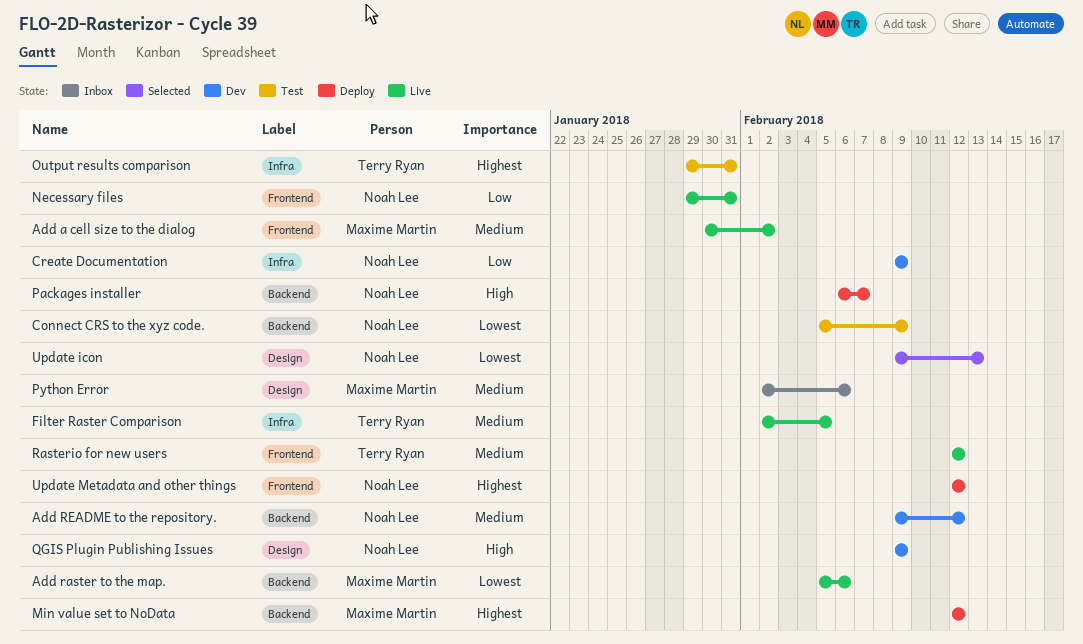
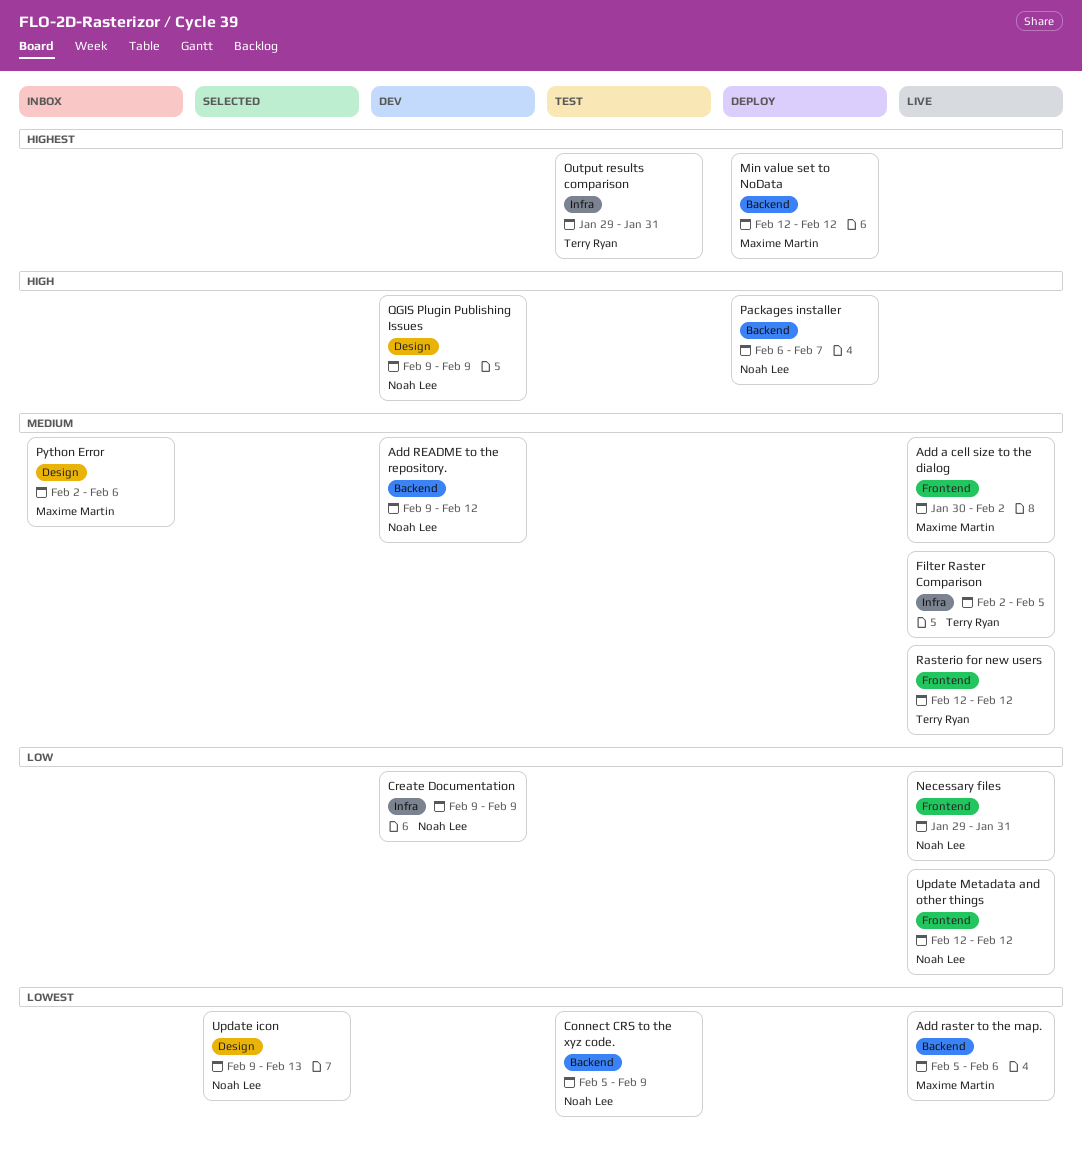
Update Metadata and other things, status: Deploy -> Live
Update Metadata and other things, priority: Highest -> Low

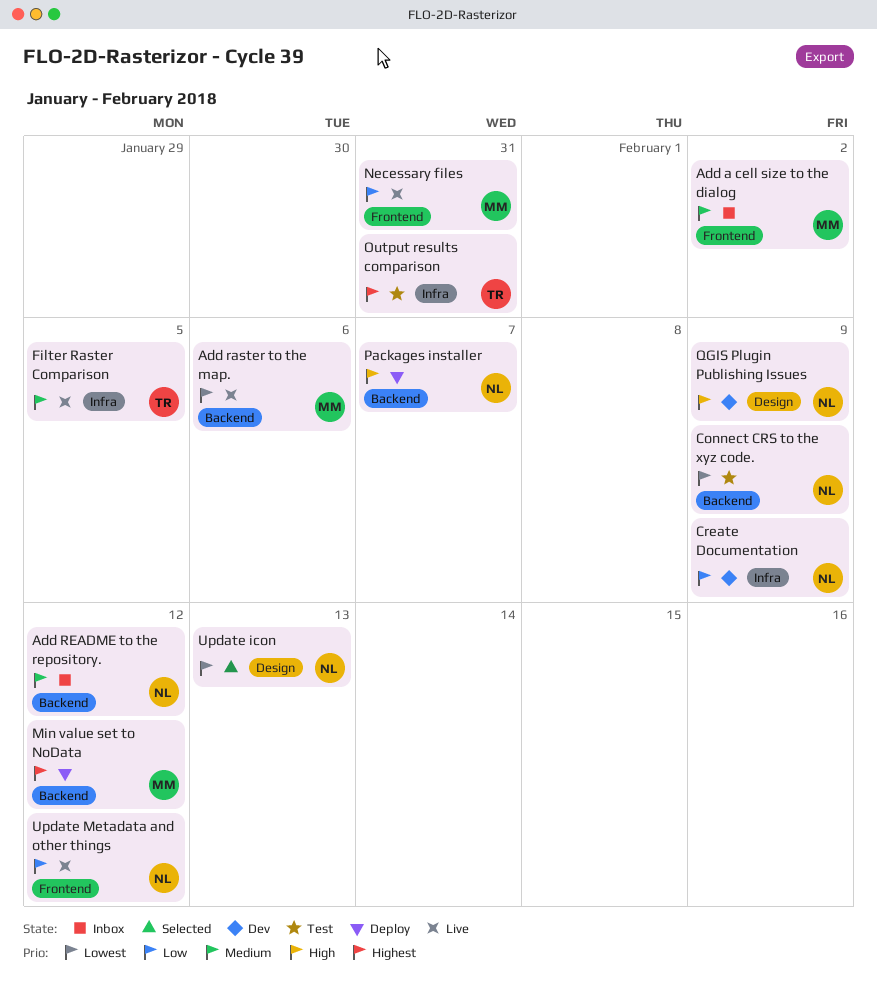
Add a cell size to the dialog, status: Live -> Inbox
Add README to the repository., status: Dev -> Inbox
Necessary files, owner: Noah Lee -> Maxime Martin
Python Error: present -> none
Rasterio for new users: present -> none

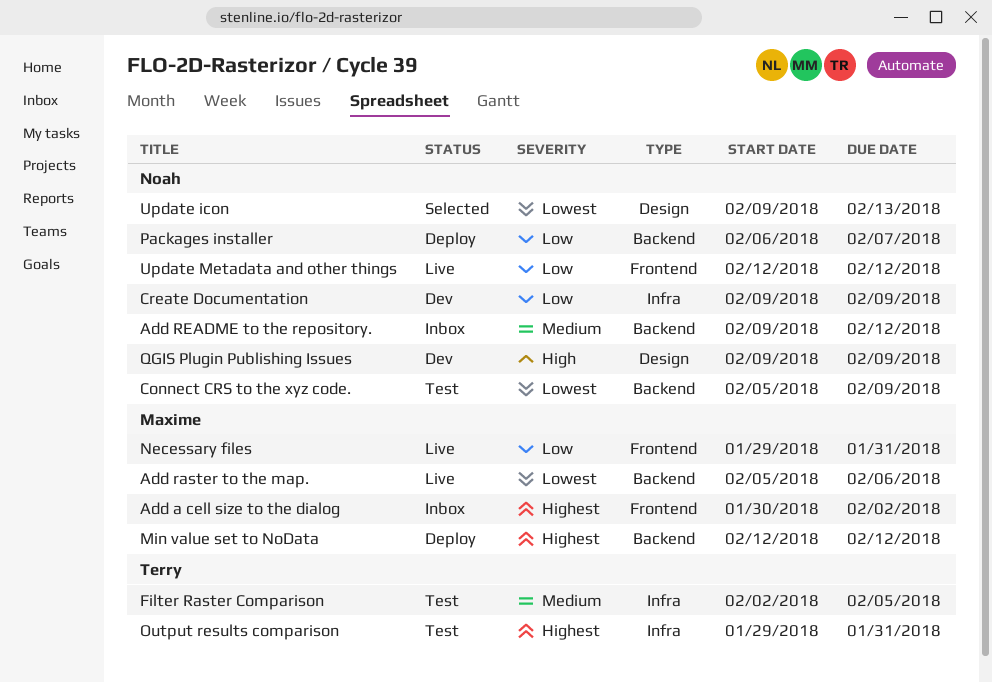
Add a cell size to the dialog, priority: Medium -> Highest
Filter Raster Comparison, status: Live -> Test
Packages installer, priority: High -> Low

